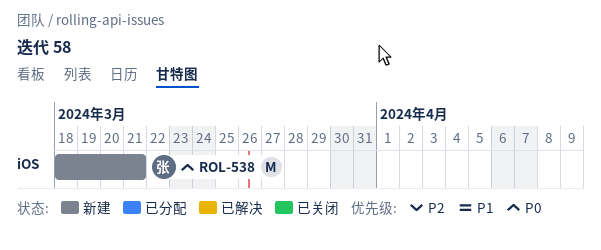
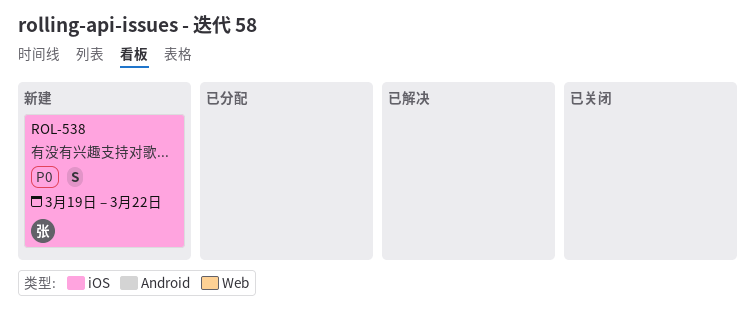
ROL-538, estimate: M -> S
ROL-538, start: Mar 18 -> Mar 19
ROL-538, due: Mar 21 -> Mar 22

